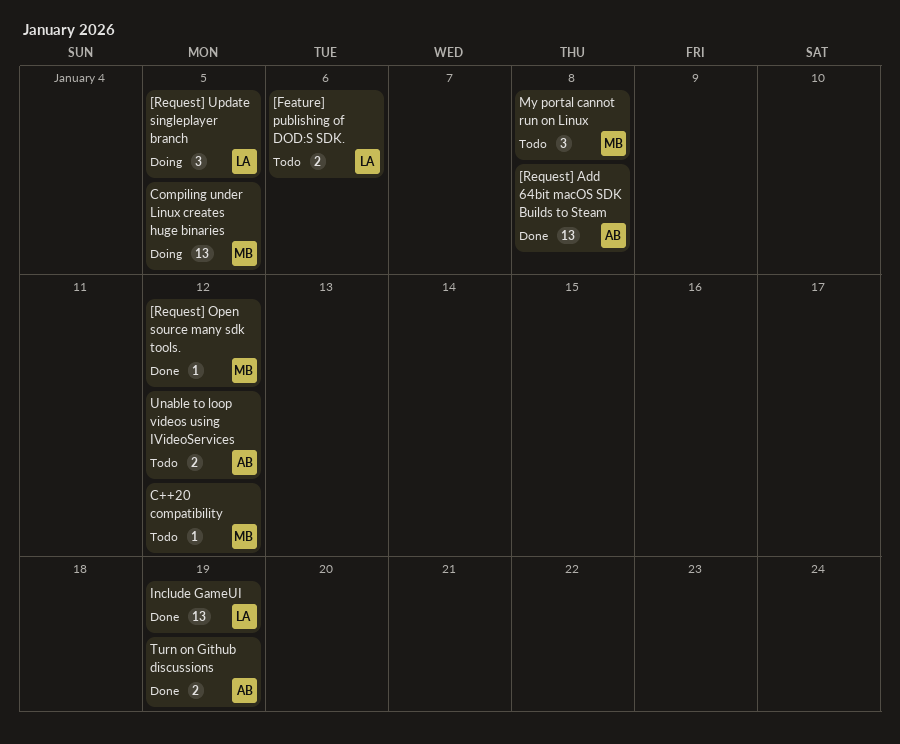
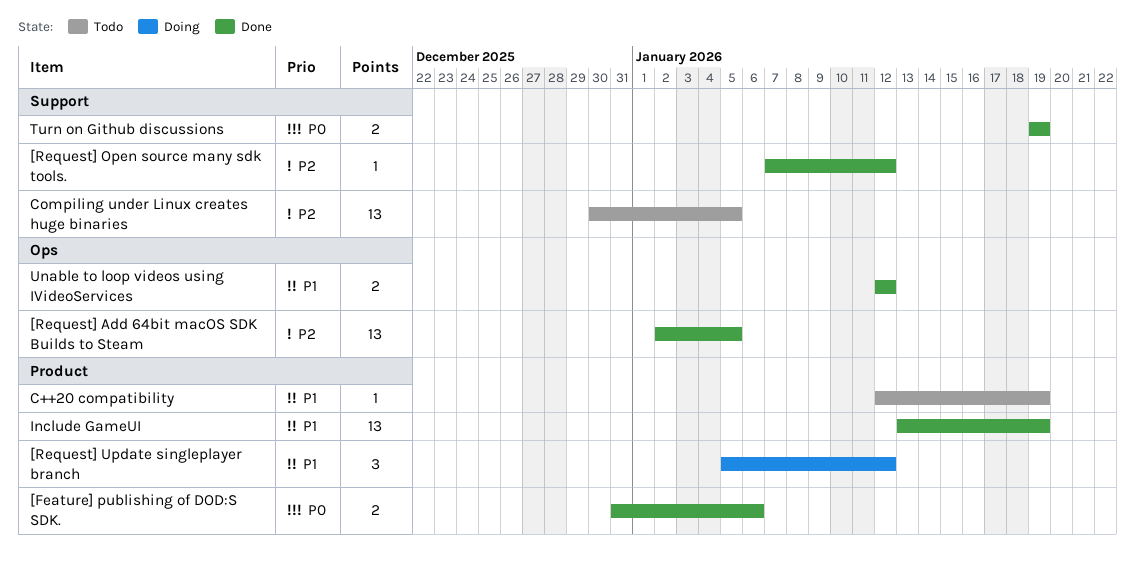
[Feature] publishing of DOD:S SDK., status: Todo -> Done
[Request] Add 64bit macOS SDK Builds to Steam, due: Jan 8 -> Jan 5
[Request] Update singleplayer branch, due: Jan 5 -> Jan 12
C++20 compatibility, due: Jan 12 -> Jan 19
Compiling under Linux creates huge binaries, status: Doing -> Todo
My portal cannot run on Linux: present -> none
Unable to loop videos using IVideoServices, status: Todo -> Done

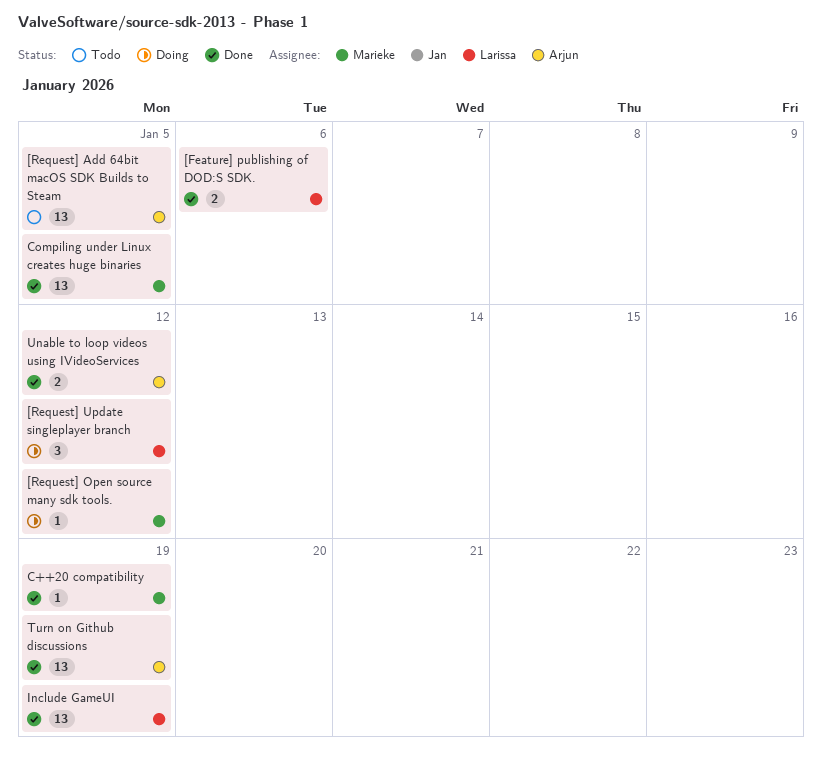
[Request] Add 64bit macOS SDK Builds to Steam, status: Done -> Todo
[Request] Open source many sdk tools., status: Done -> Doing
C++20 compatibility, status: Todo -> Done
Compiling under Linux creates huge binaries, status: Todo -> Done
Turn on Github discussions, estimate: 2 -> 13

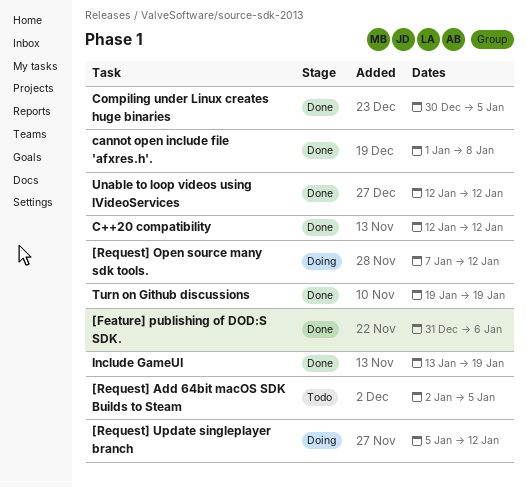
C++20 compatibility, due: Jan 19 -> Jan 12
cannot open include file 'afxres.h'.: none -> present

